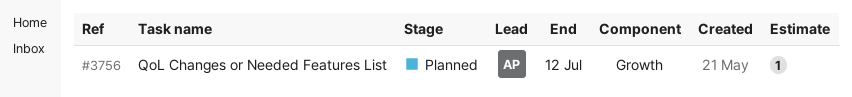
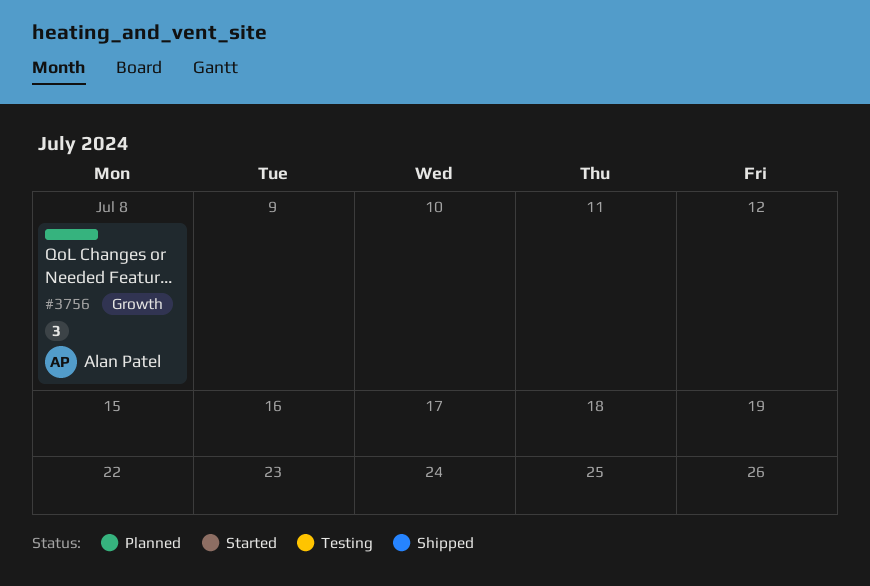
#3756, estimate: 1 -> 3
#3756, due: Jul 12 -> Jul 8

